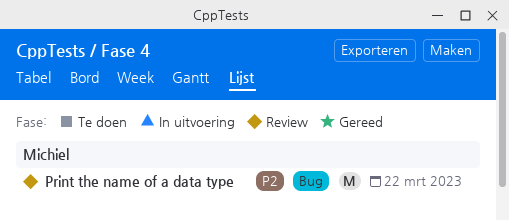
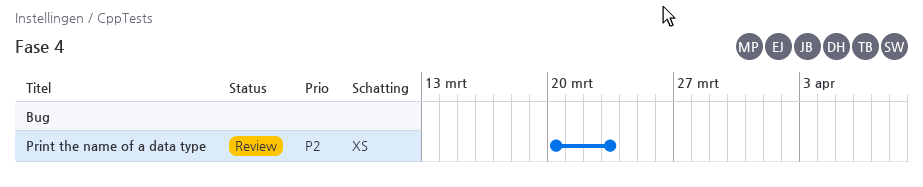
Print the name of a data type, estimate: M -> XS
Print the name of a data type, due: Mar 22 -> Mar 23

